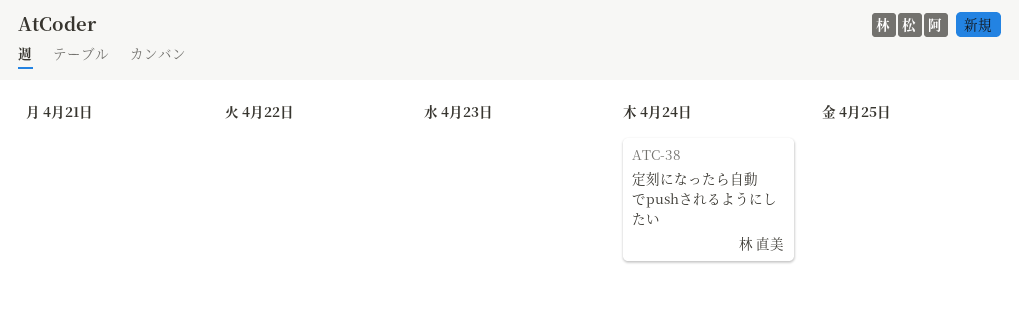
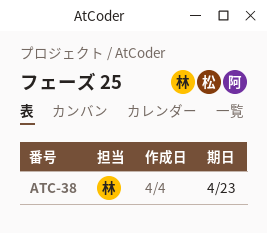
ATC-38, due: Apr 24 -> Apr 23

